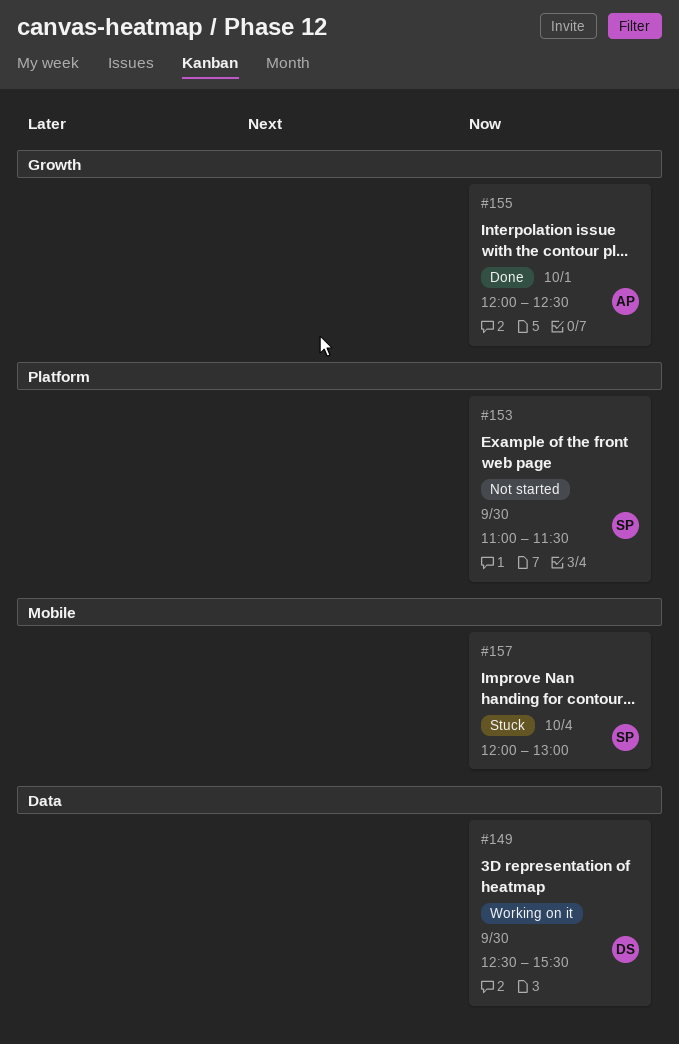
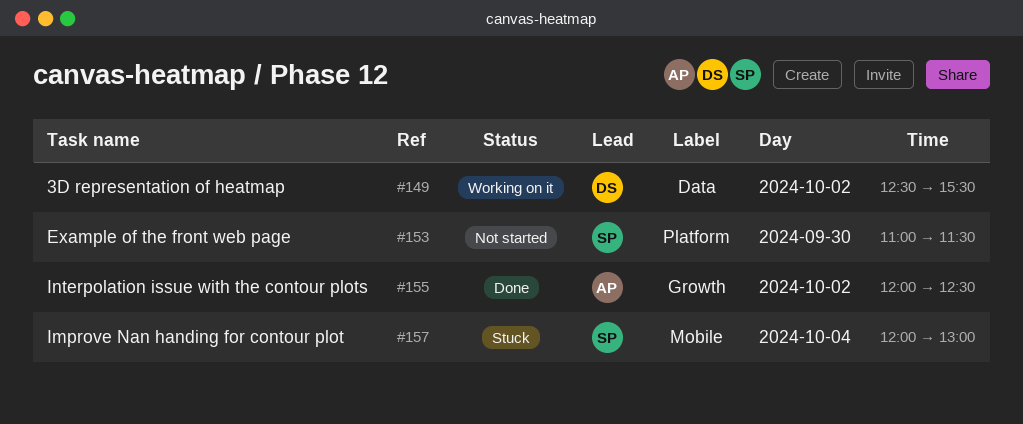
#149, day: Sep 30 -> Oct 2
#155, day: Oct 1 -> Oct 2

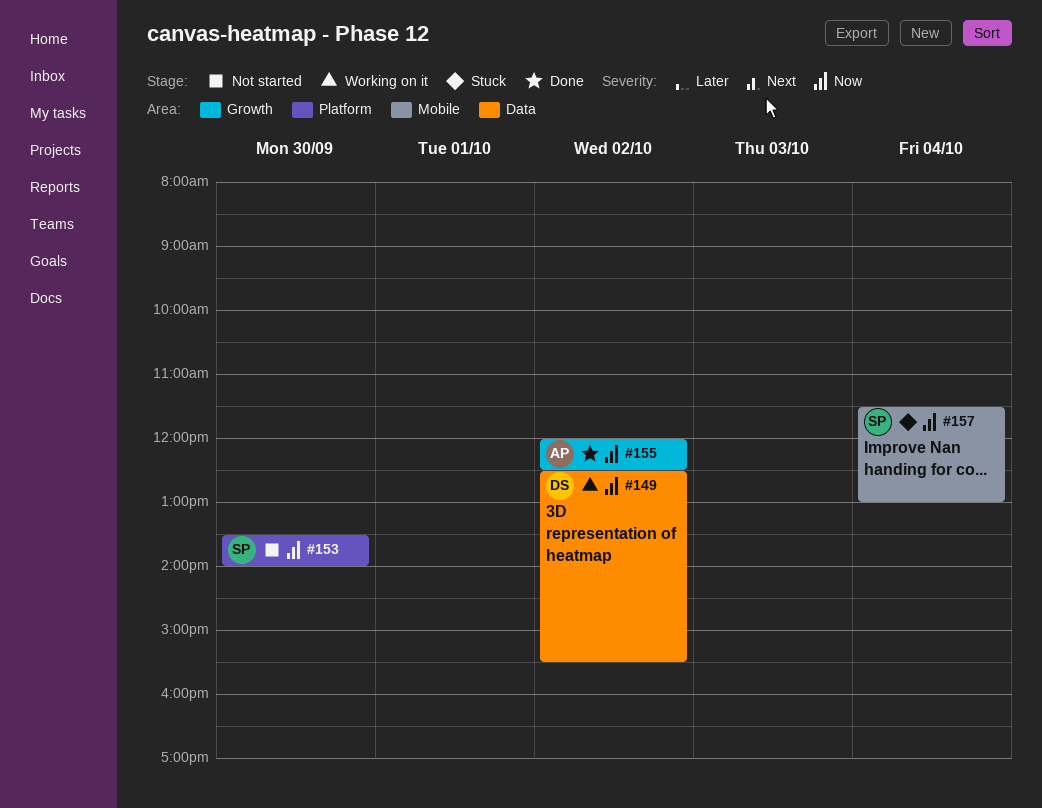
#153, begins: 11:00 -> 13:30
#153, ends: 11:30 -> 14:00
#157, begins: 12:00 -> 11:30

